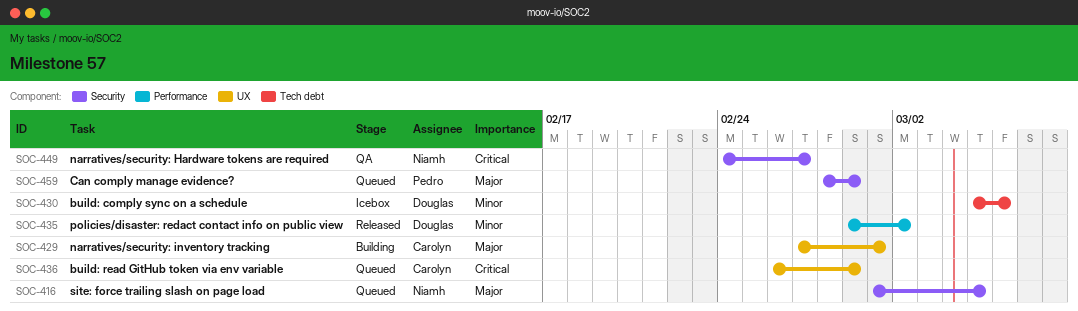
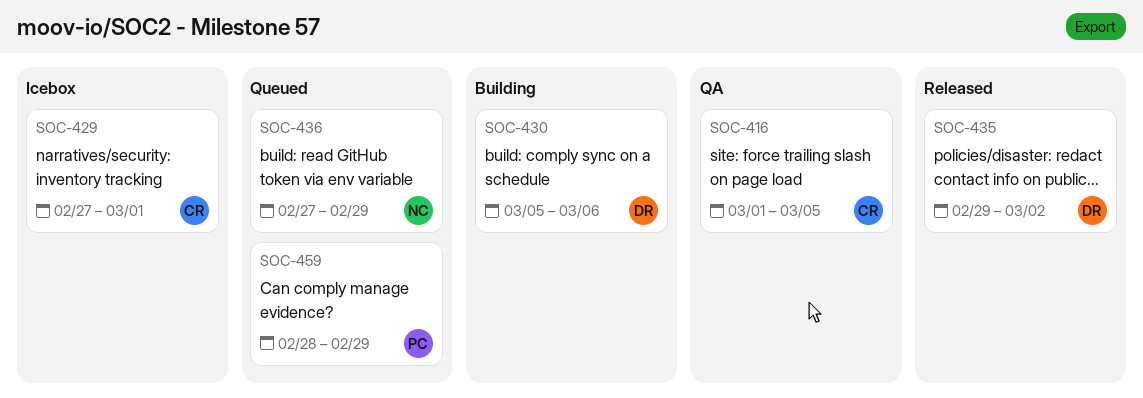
SOC-416, status: Queued -> QA
SOC-416, owner: Niamh -> Carolyn
SOC-429, status: Building -> Icebox
SOC-430, status: Icebox -> Building
SOC-436, owner: Carolyn -> Niamh
SOC-436, start: Feb 26 -> Feb 27
SOC-449: present -> none

